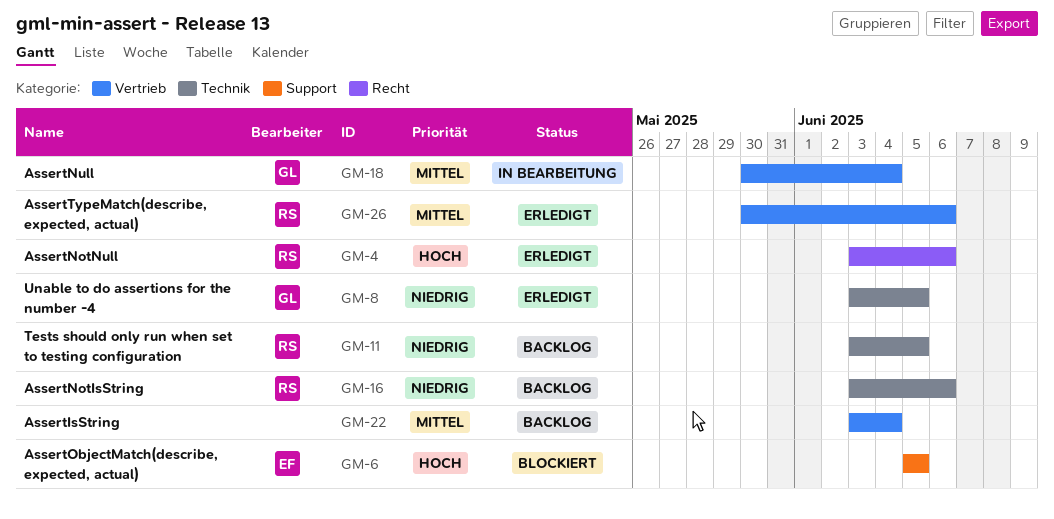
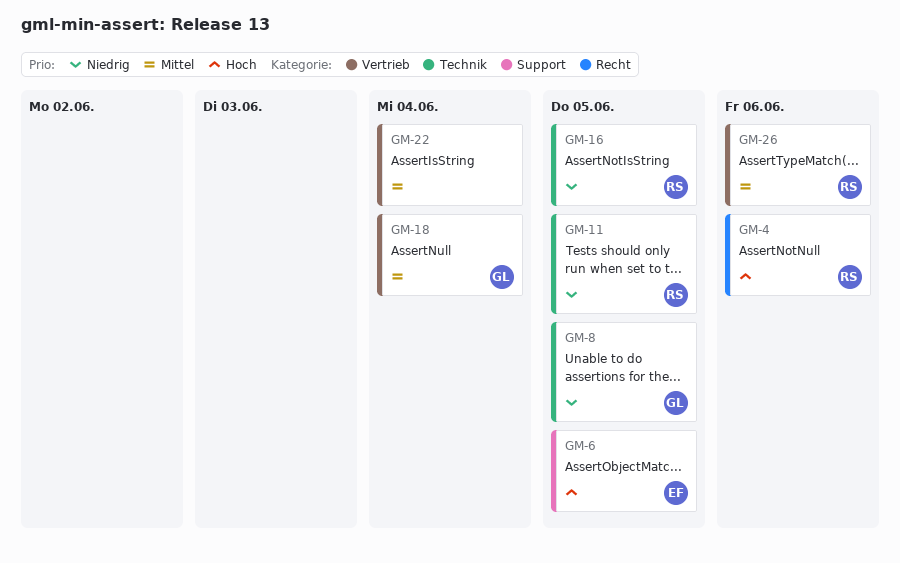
GM-16, due: Jun 6 -> Jun 5

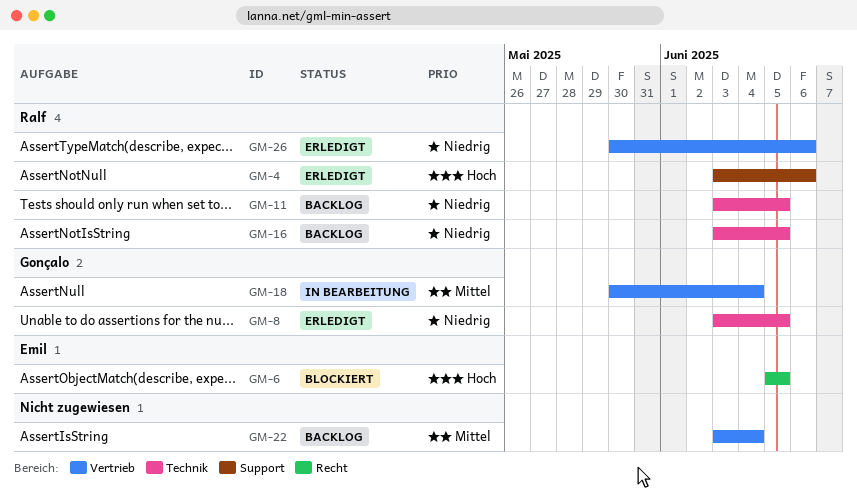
GM-4, label: Recht -> Support
GM-6, label: Support -> Recht
GM-26, priority: Mittel -> Niedrig

